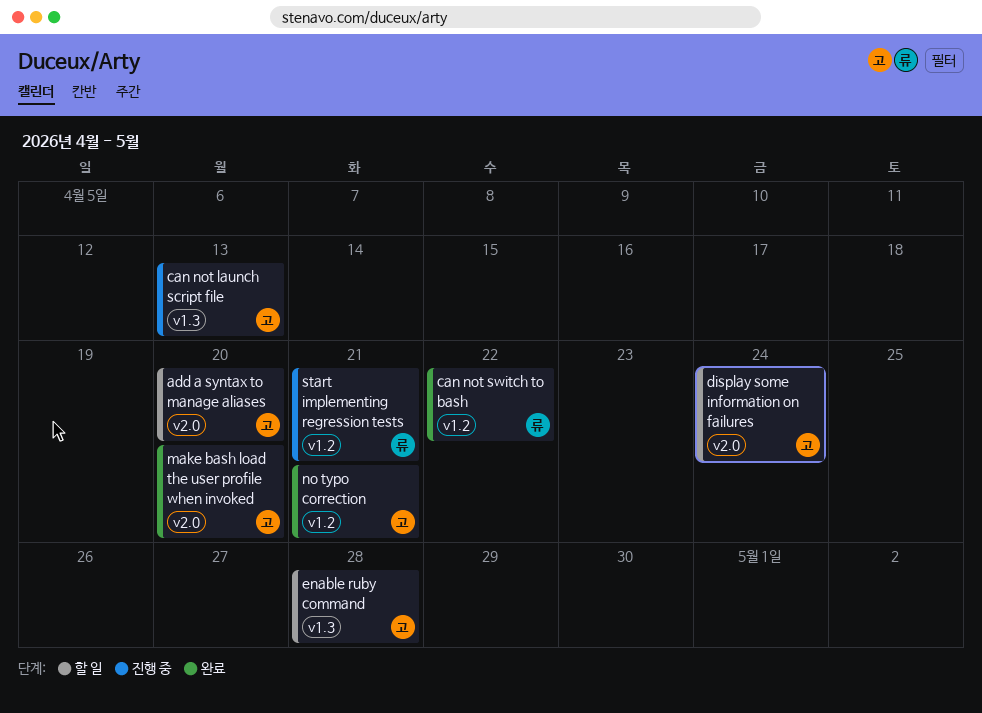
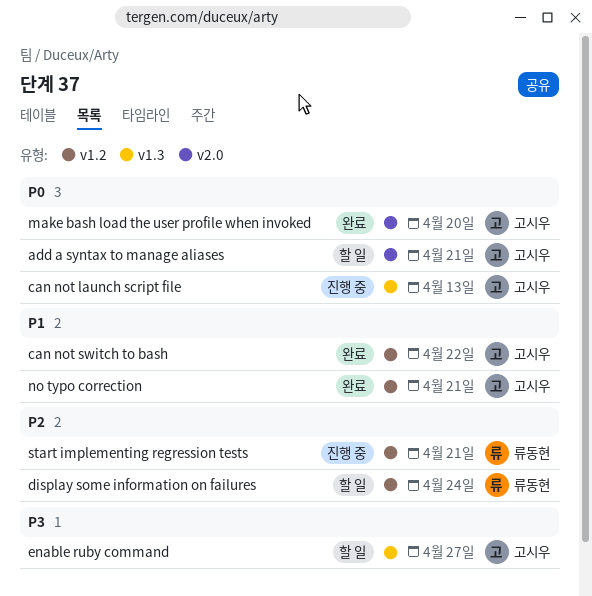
add a syntax to manage aliases, due: Apr 20 -> Apr 21
can not switch to bash, owner: 류동현 -> 고시우
display some information on failures, owner: 고시우 -> 류동현
display some information on failures, label: v2.0 -> v1.2
enable ruby command, due: Apr 28 -> Apr 27

